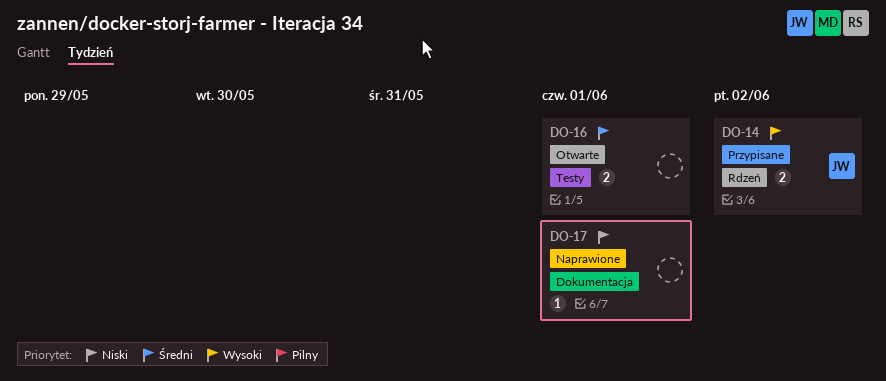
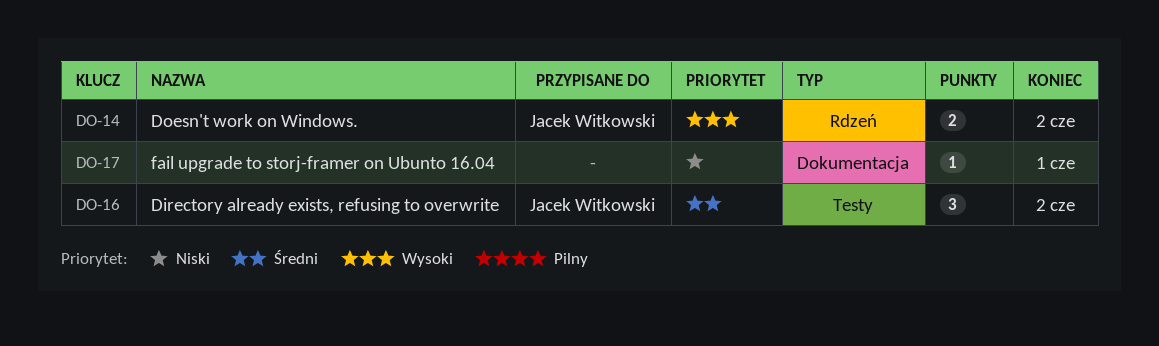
DO-16, owner: none -> Jacek Witkowski
DO-16, estimate: 2 -> 3
DO-16, due: Jun 1 -> Jun 2

